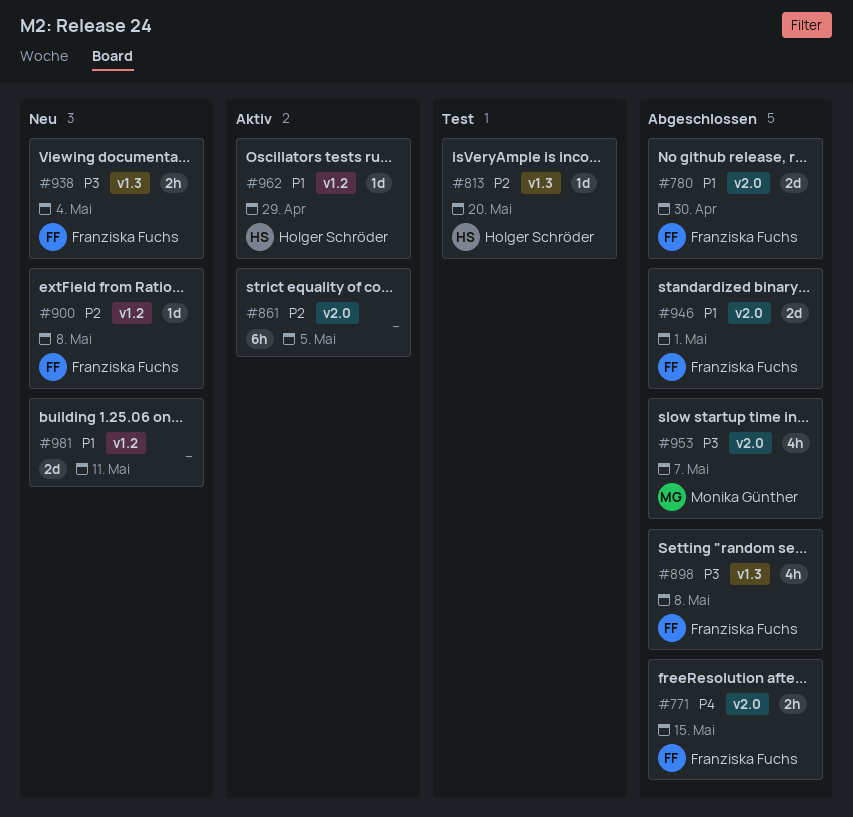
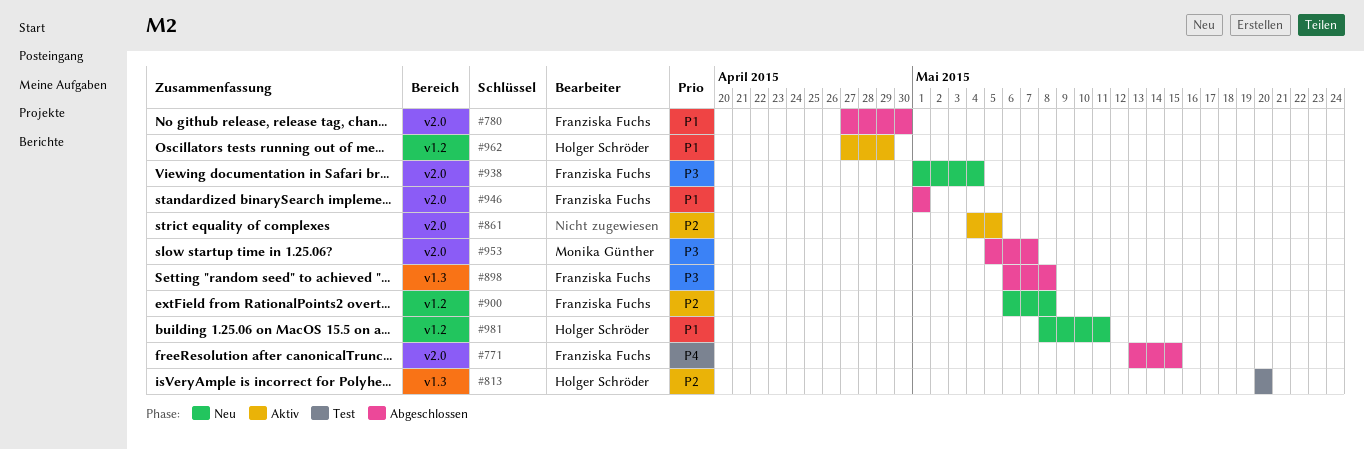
#938, label: v1.3 -> v2.0
#981, owner: none -> Holger Schröder

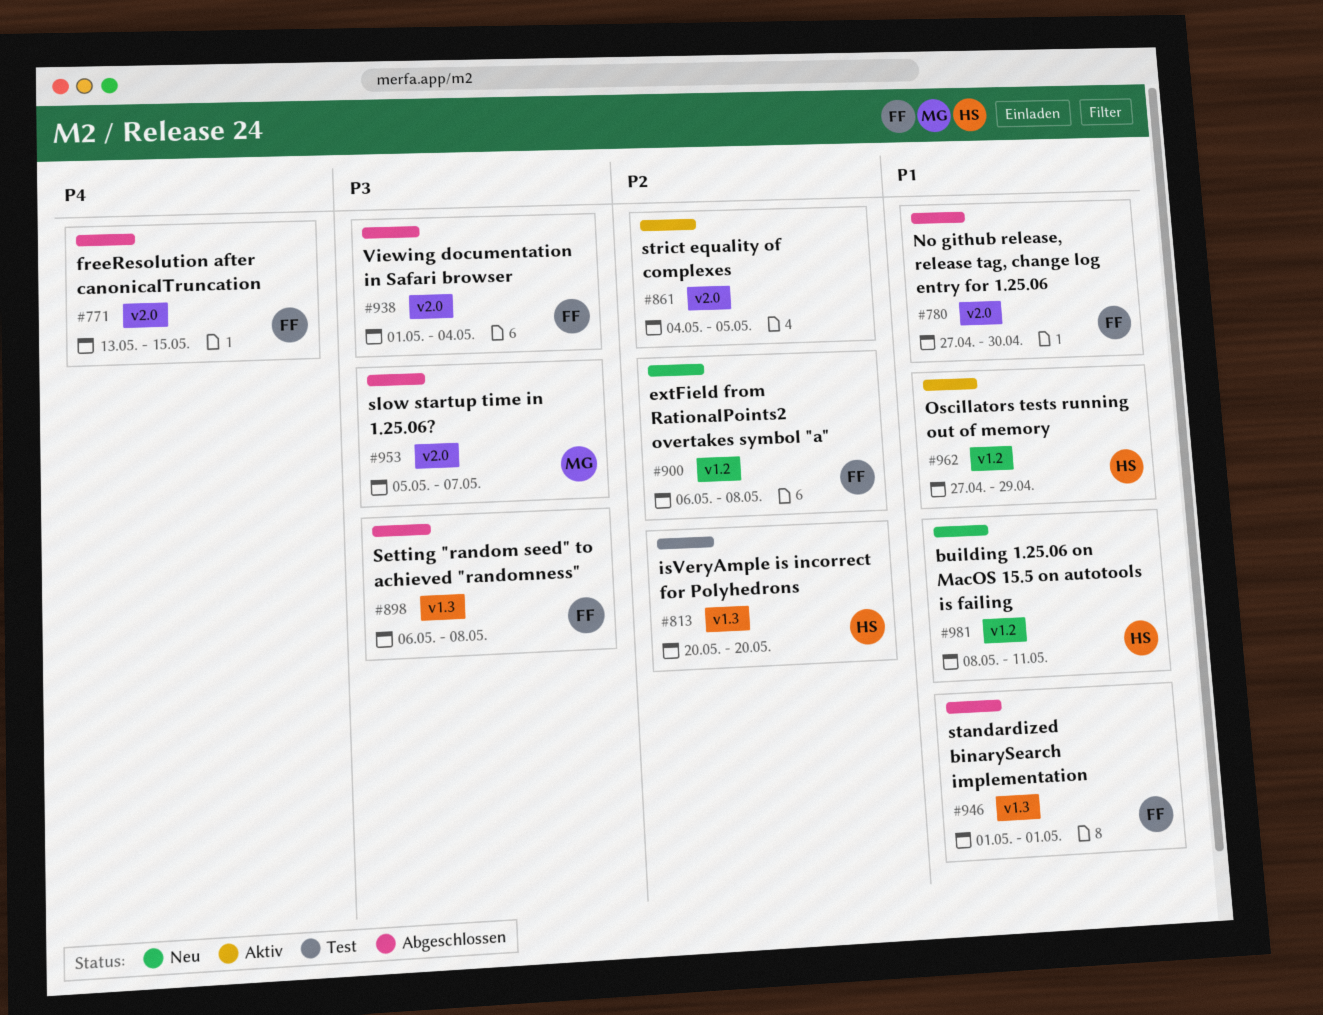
#938, status: Neu -> Abgeschlossen
#946, label: v2.0 -> v1.3

